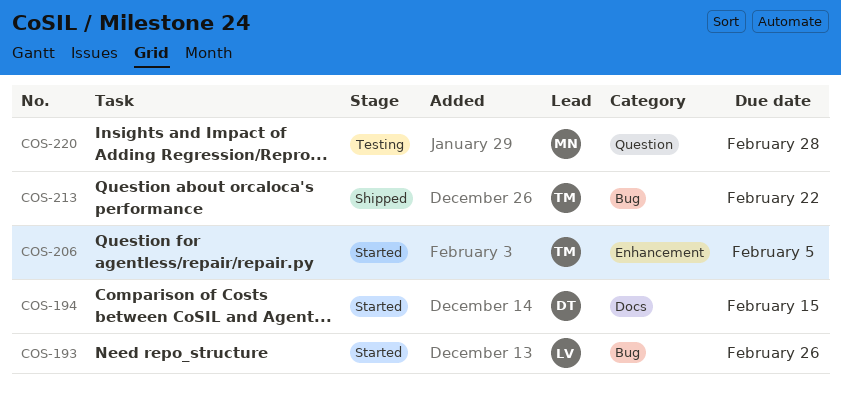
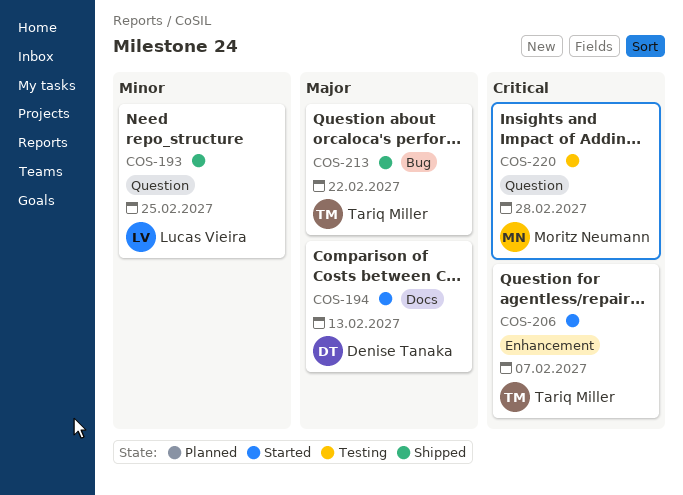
COS-193, status: Started -> Shipped
COS-193, label: Bug -> Question
COS-193, due: Feb 26 -> Feb 25
COS-194, due: Feb 15 -> Feb 13
COS-206, due: Feb 5 -> Feb 7

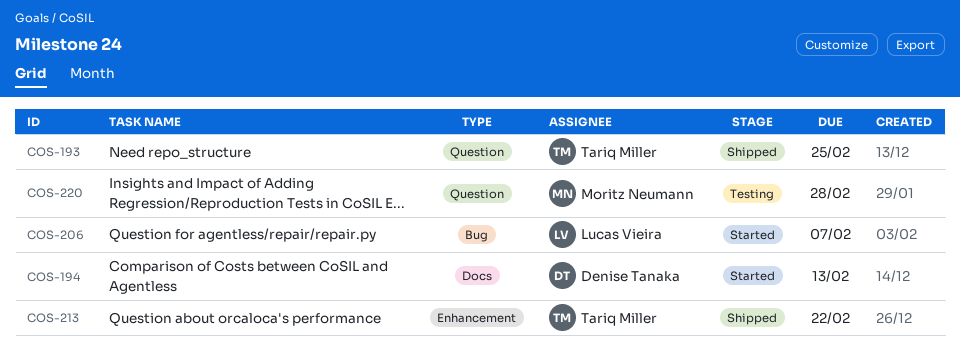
COS-193, owner: Lucas Vieira -> Tariq Miller
COS-206, owner: Tariq Miller -> Lucas Vieira
COS-206, label: Enhancement -> Bug
COS-213, label: Bug -> Enhancement

